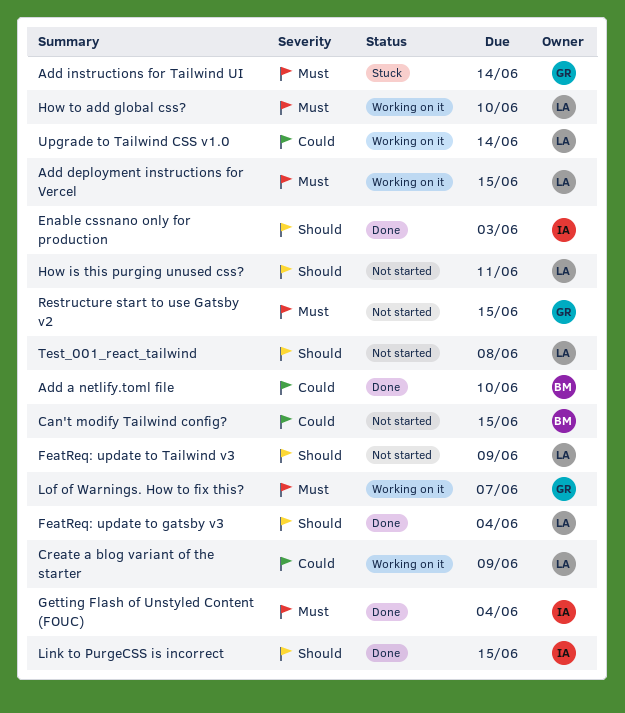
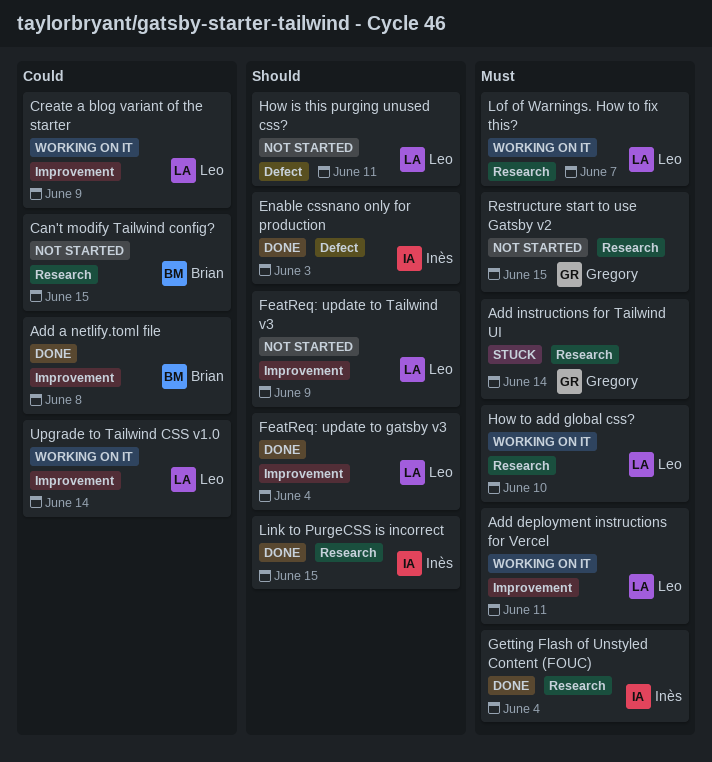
Add a netlify.toml file, due: Jun 10 -> Jun 8
Add deployment instructions for Vercel, due: Jun 15 -> Jun 11
Lof of Warnings. How to fix this?, owner: Gregory -> Leo
Test_001_react_tailwind: present -> none

